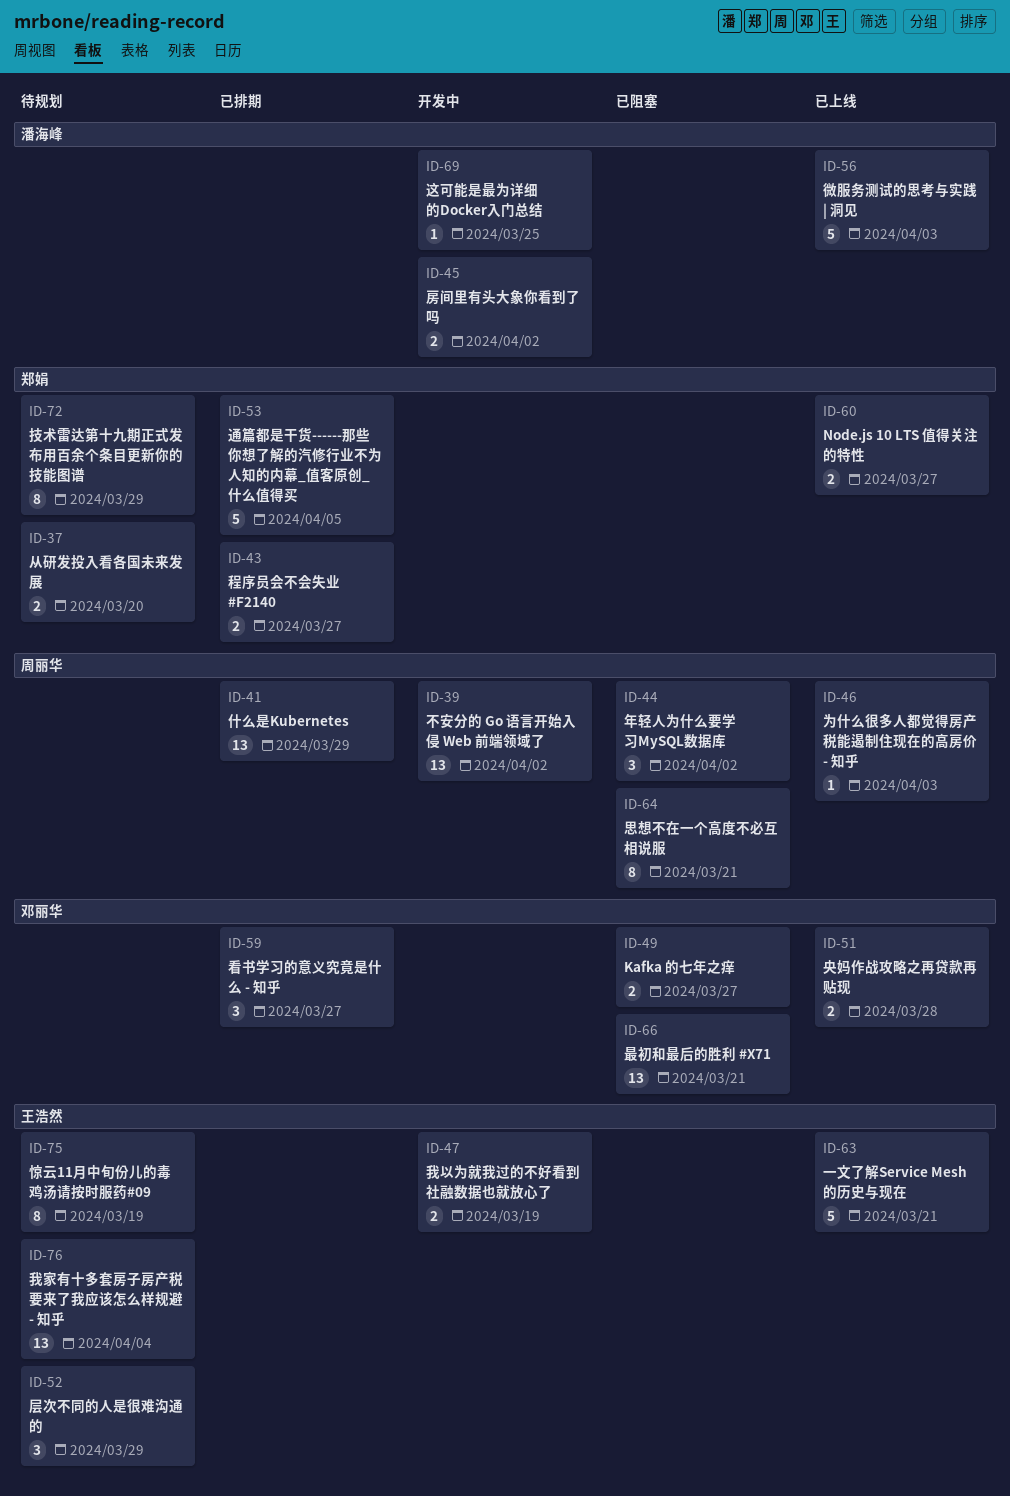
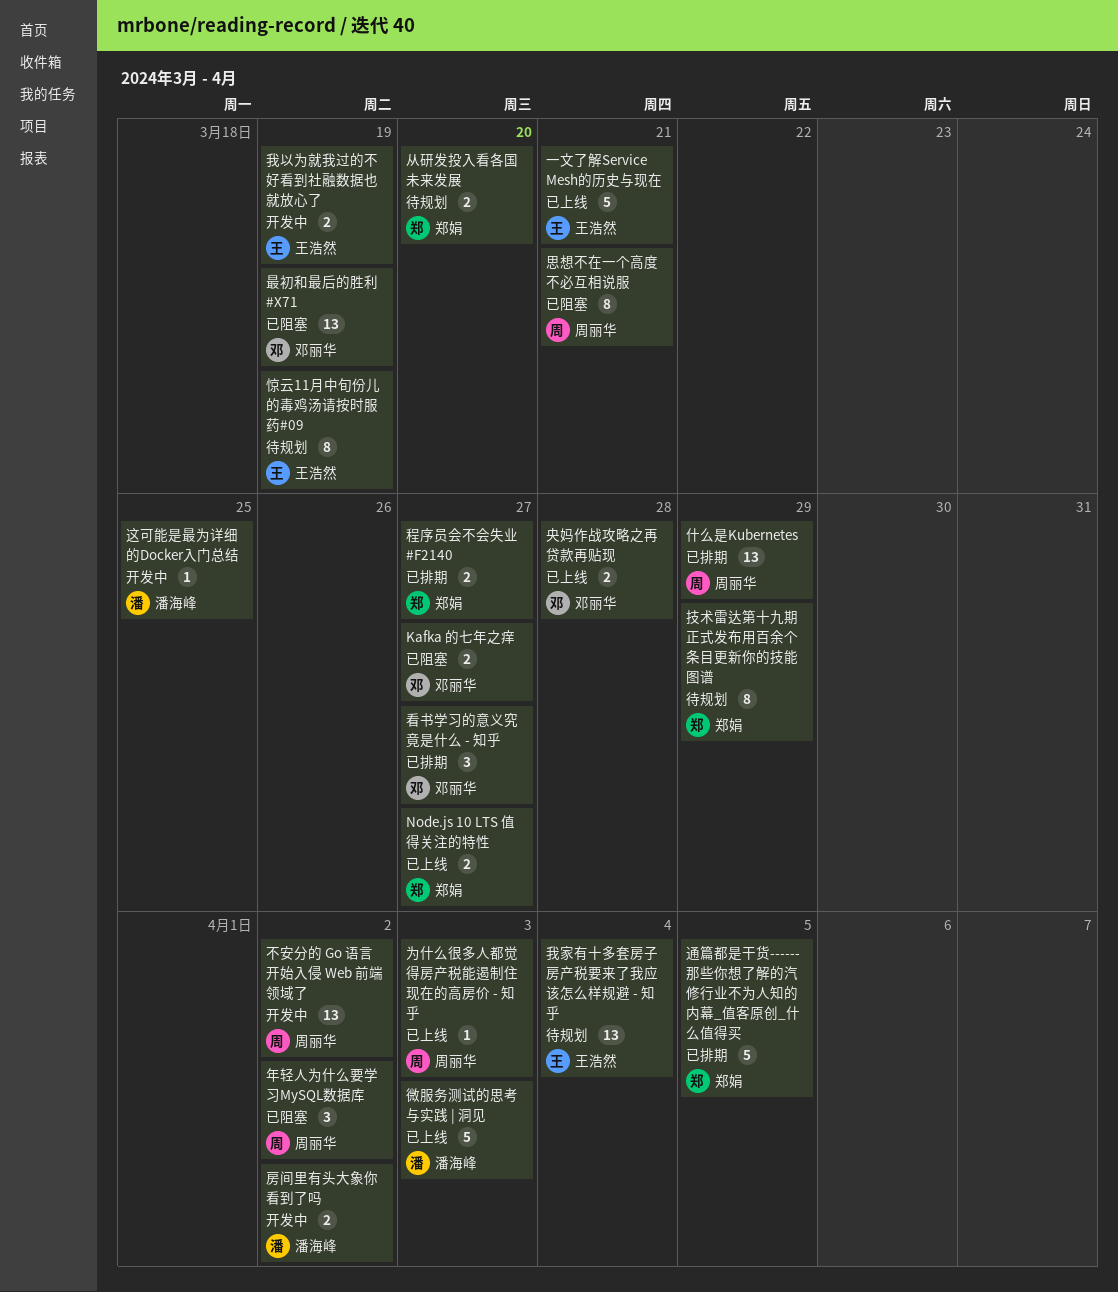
层次不同的人是很难沟通的: present -> none
最初和最后的胜利 #X71, due: Mar 21 -> Mar 19

